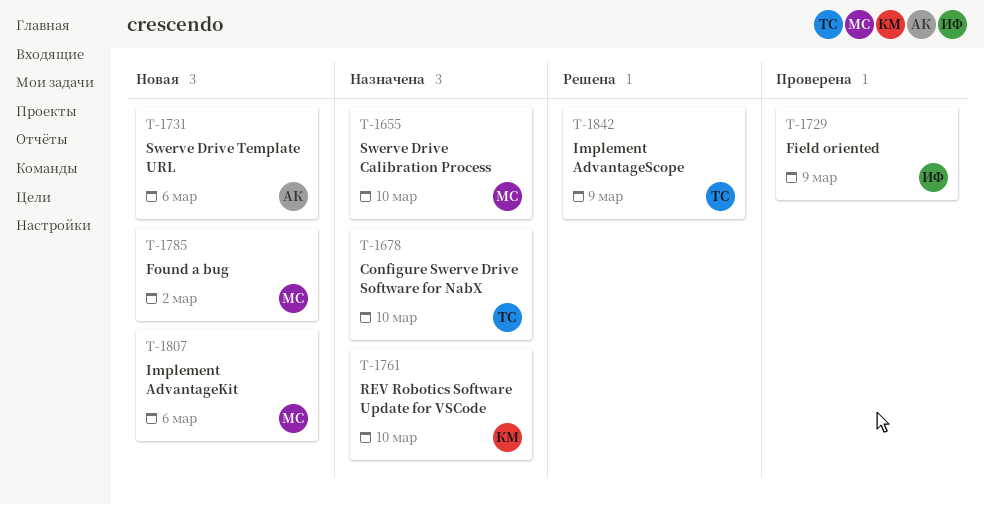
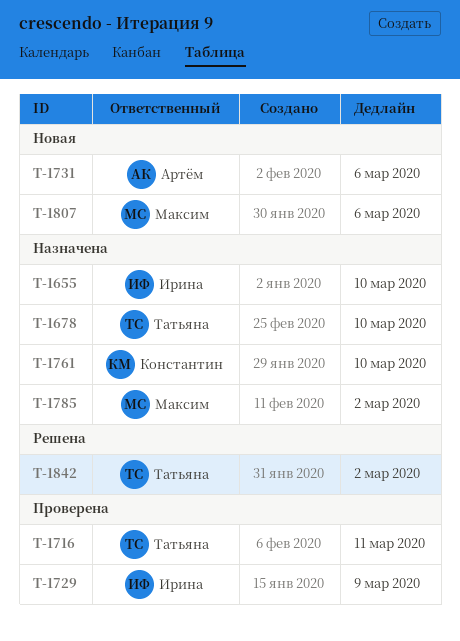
T-1655, owner: Максим -> Ирина
T-1716: none -> present
T-1785, status: Новая -> Назначена
T-1842, due: Mar 9 -> Mar 2

